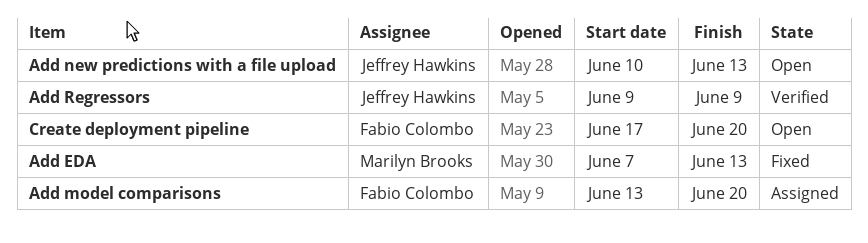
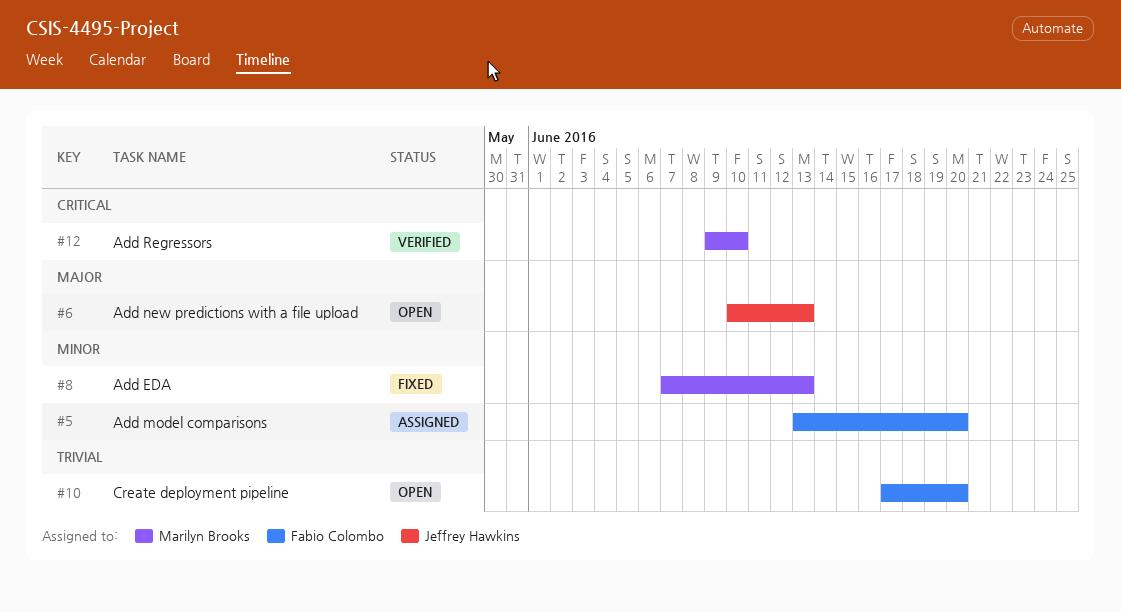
Add Regressors, owner: Jeffrey Hawkins -> Marilyn Brooks
Add Regressors, due: Jun 9 -> Jun 10

